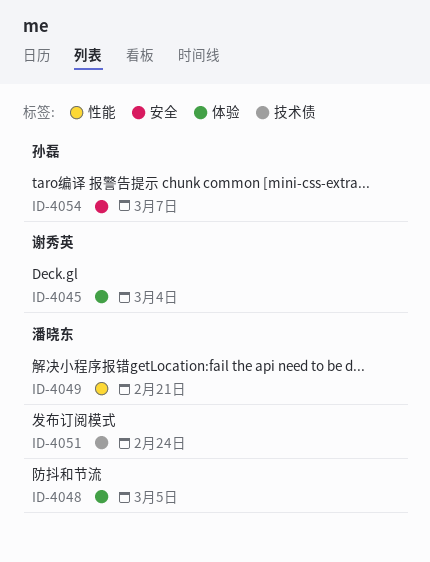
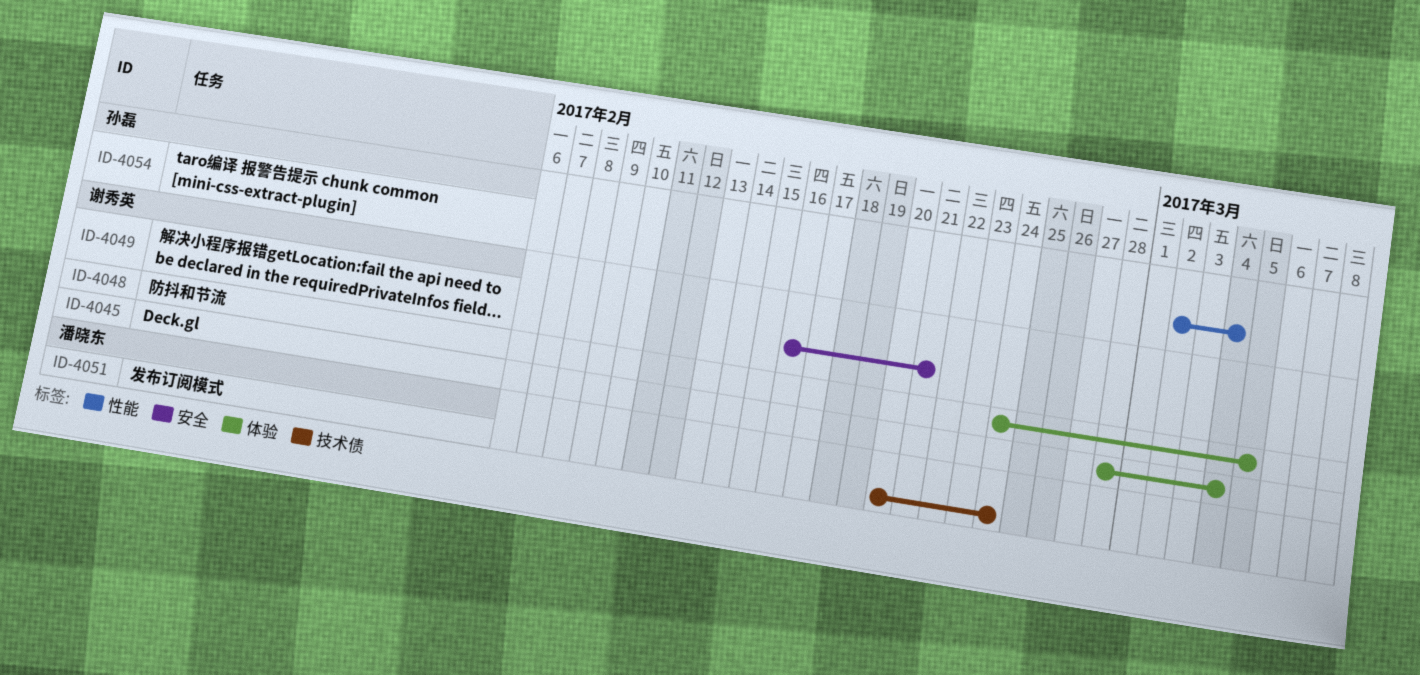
ID-4048, owner: 潘晓东 -> 谢秀英
ID-4049, owner: 潘晓东 -> 谢秀英
ID-4049, label: 性能 -> 安全
ID-4054, label: 安全 -> 性能
ID-4054, due: Mar 7 -> Mar 4

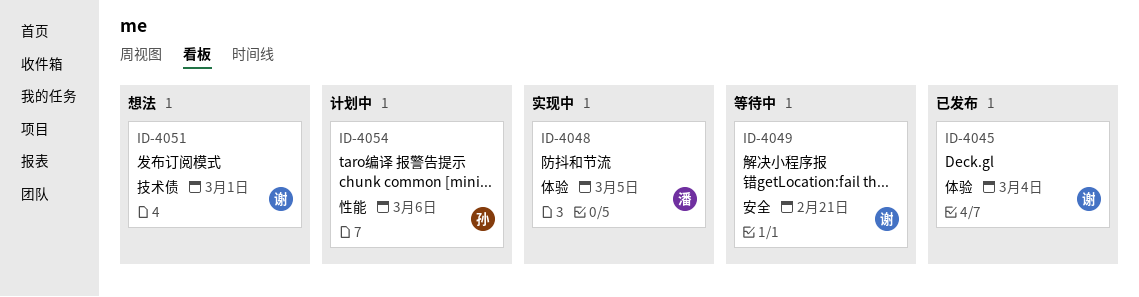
ID-4048, owner: 谢秀英 -> 潘晓东
ID-4051, owner: 潘晓东 -> 谢秀英
ID-4051, due: Feb 24 -> Mar 1
ID-4054, due: Mar 4 -> Mar 6

